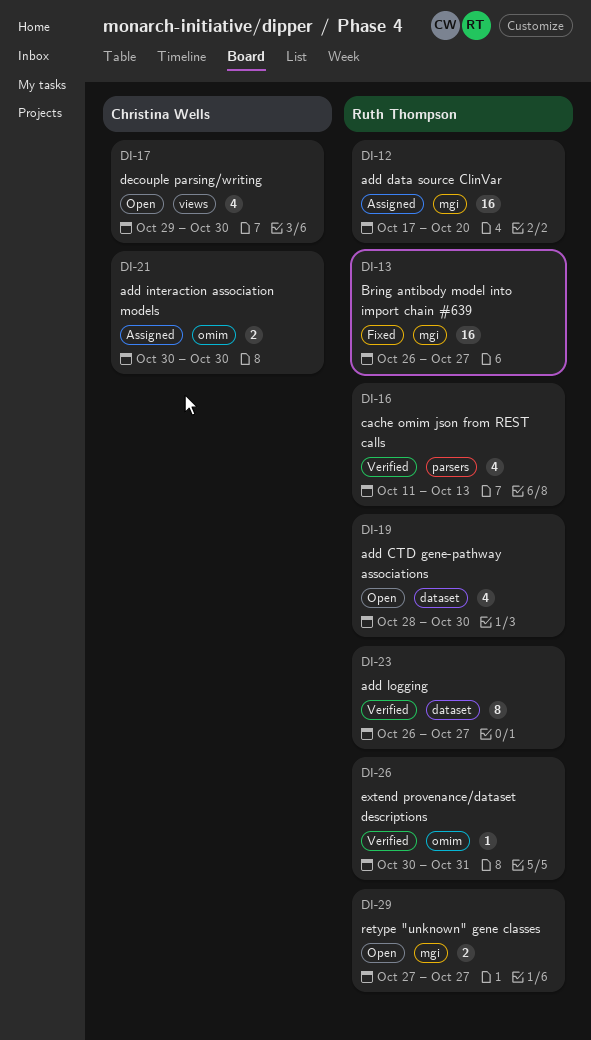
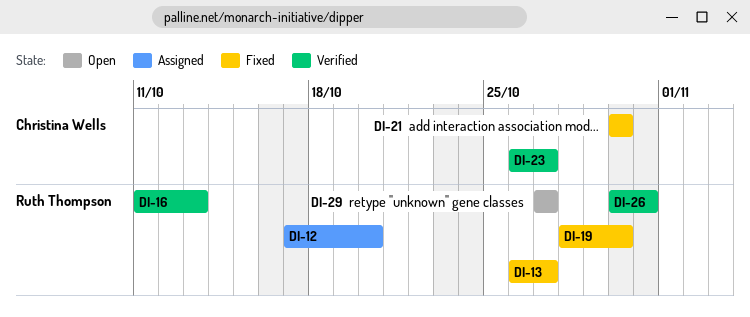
DI-17: present -> none
DI-19, status: Open -> Fixed
DI-21, status: Assigned -> Fixed
DI-23, owner: Ruth Thompson -> Christina Wells

